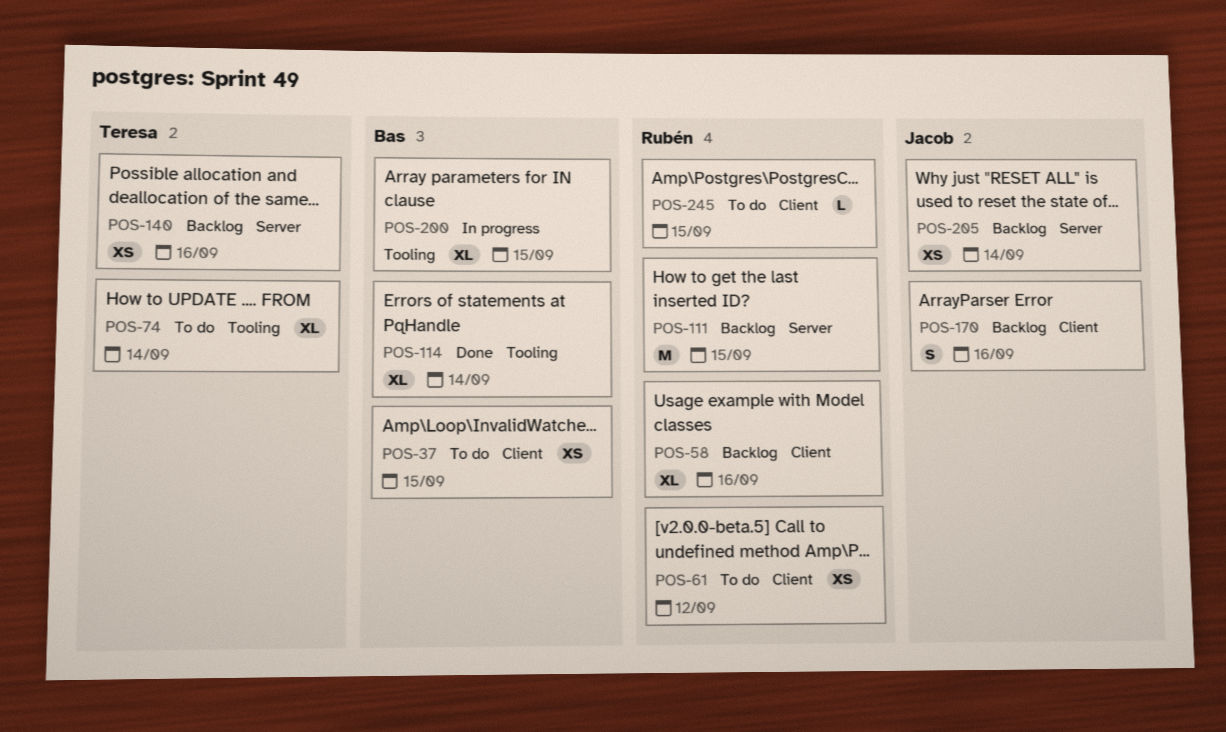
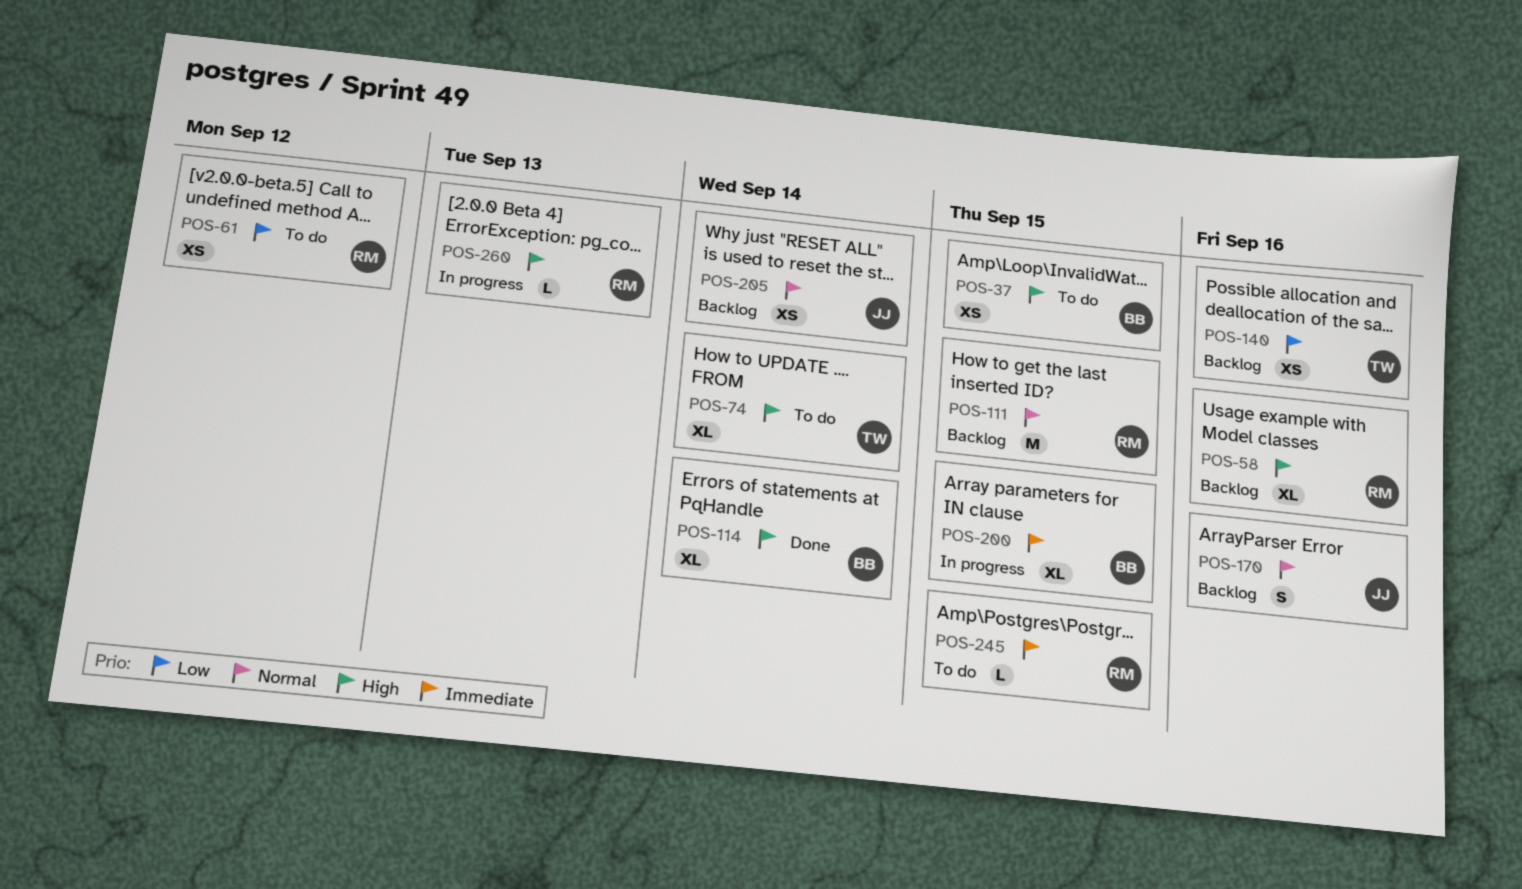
POS-260: none -> present

